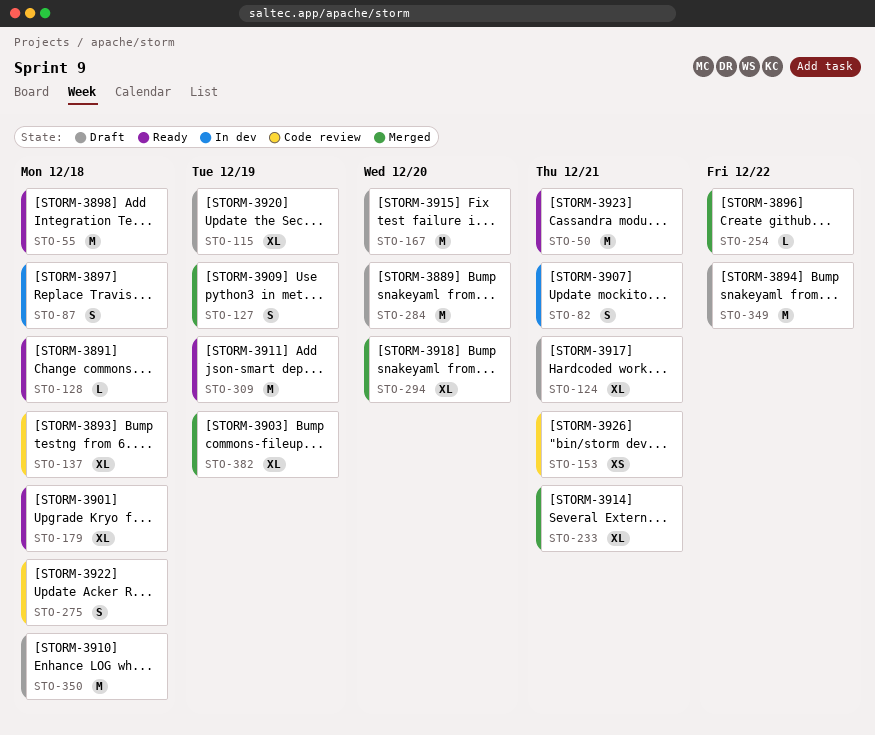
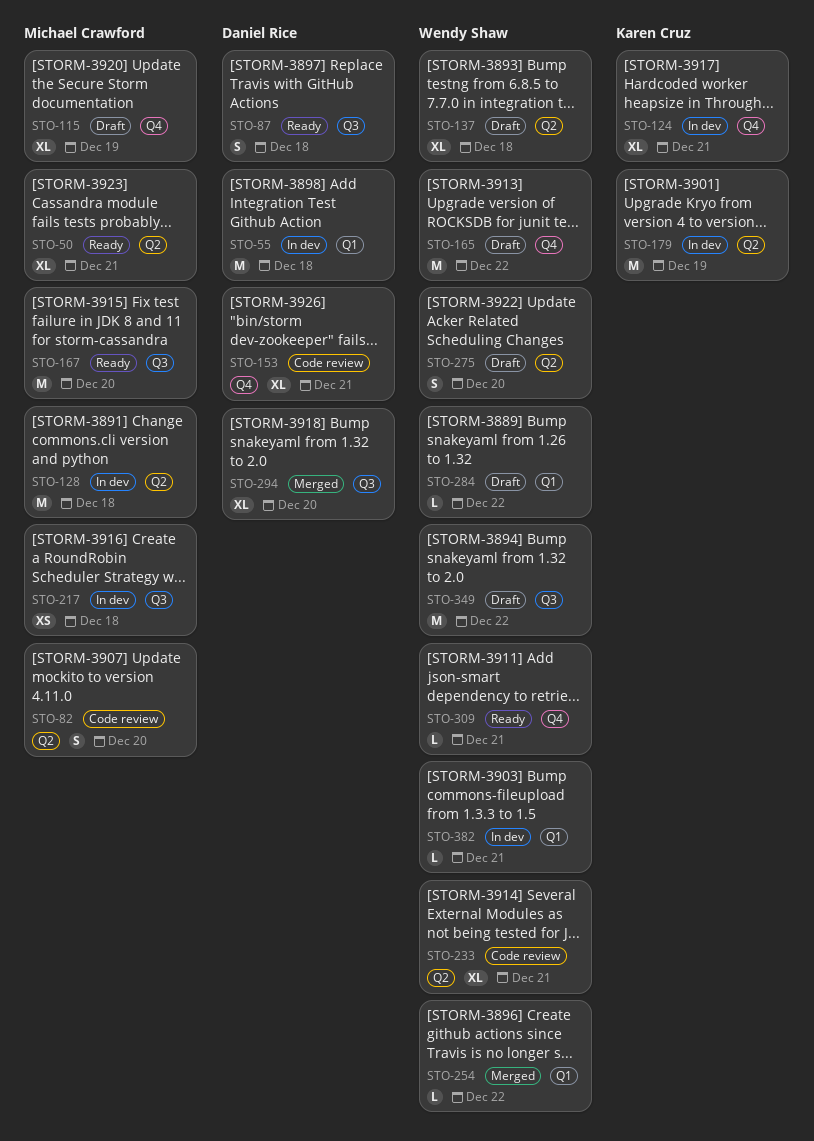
STO-50, estimate: M -> XL
STO-55, status: Ready -> In dev
STO-82, status: In dev -> Code review
STO-82, due: Dec 21 -> Dec 20
STO-87, status: In dev -> Ready
STO-124, status: Draft -> In dev
STO-127: present -> none
STO-128, status: Ready -> In dev
STO-128, estimate: L -> M
STO-137, status: Code review -> Draft
STO-153, estimate: XS -> XL
STO-165: none -> present
STO-167, status: Draft -> Ready
STO-179, status: Ready -> In dev
STO-179, estimate: XL -> M
STO-179, due: Dec 18 -> Dec 19
STO-217: none -> present
STO-233, status: Merged -> Code review
STO-275, status: Code review -> Draft
STO-275, due: Dec 18 -> Dec 20
STO-284, estimate: M -> L
STO-284, due: Dec 20 -> Dec 22
STO-309, estimate: M -> L
STO-309, due: Dec 19 -> Dec 21
STO-350: present -> none
STO-382, status: Merged -> In dev
STO-382, estimate: XL -> L
STO-382, due: Dec 19 -> Dec 21

